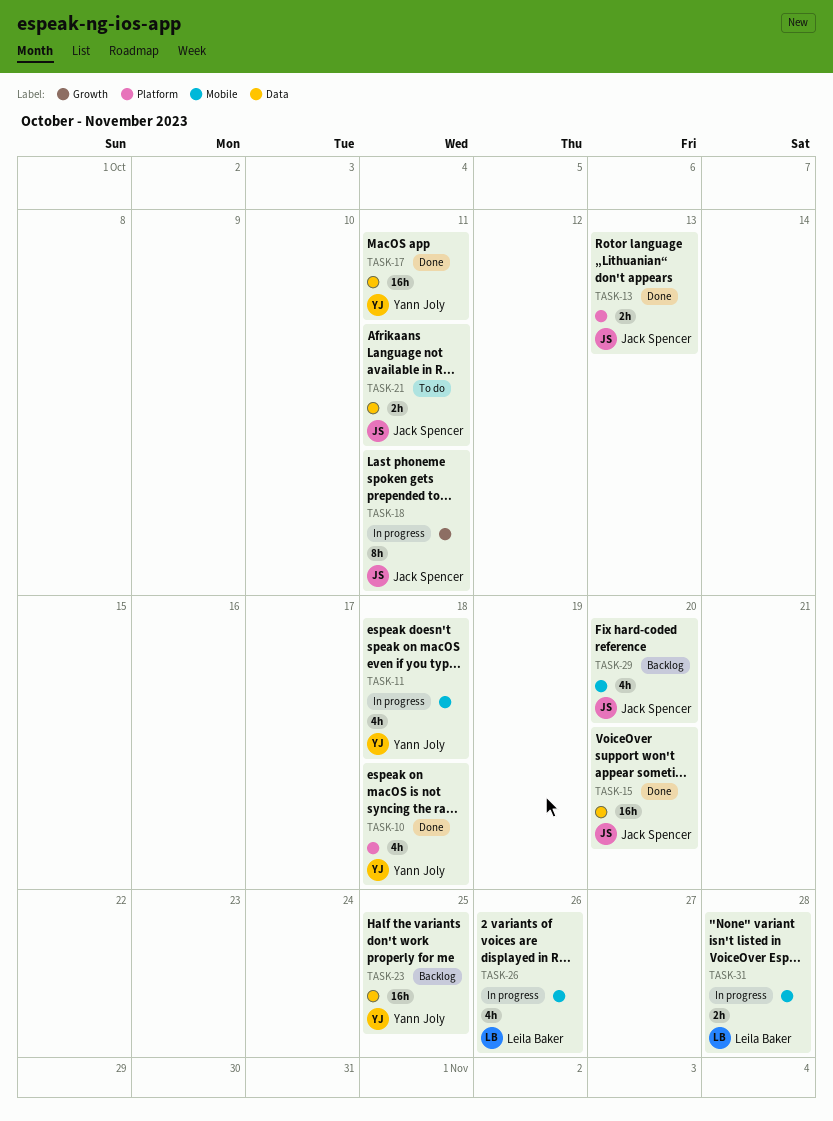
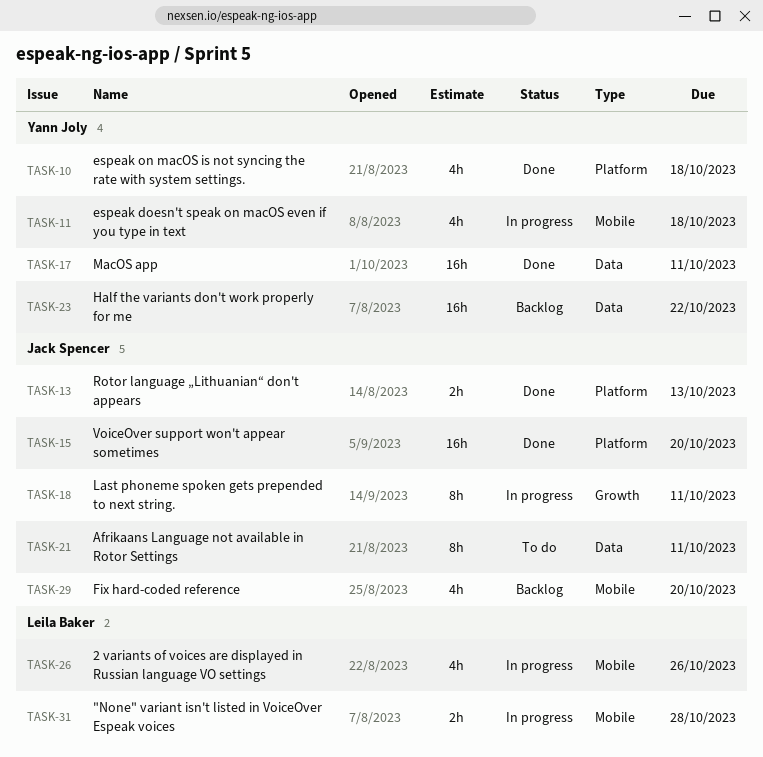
TASK-15, label: Data -> Platform
TASK-21, estimate: 2h -> 8h
TASK-23, due: Oct 25 -> Oct 22

